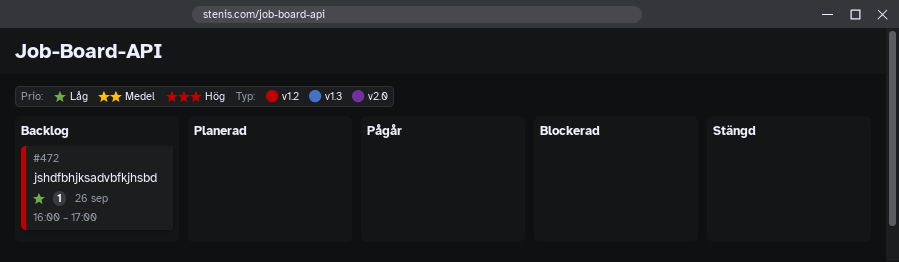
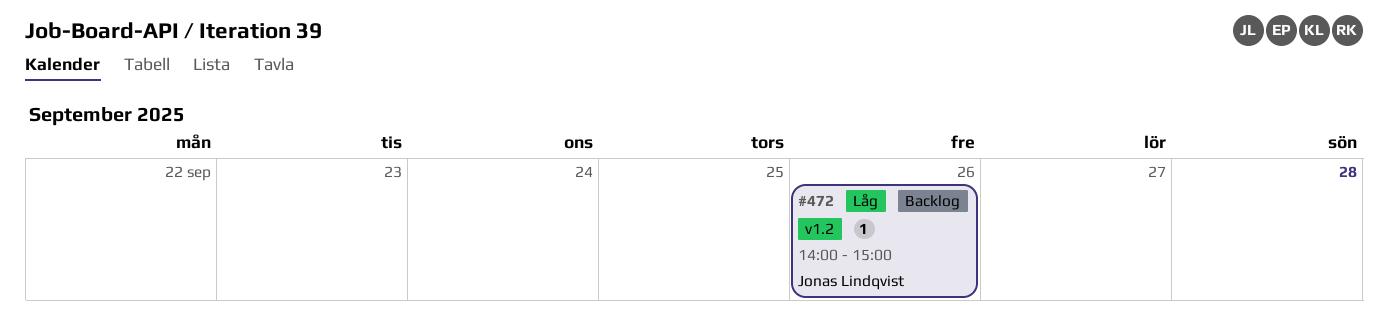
#472, begins: 16:00 -> 14:00
#472, ends: 17:00 -> 15:00

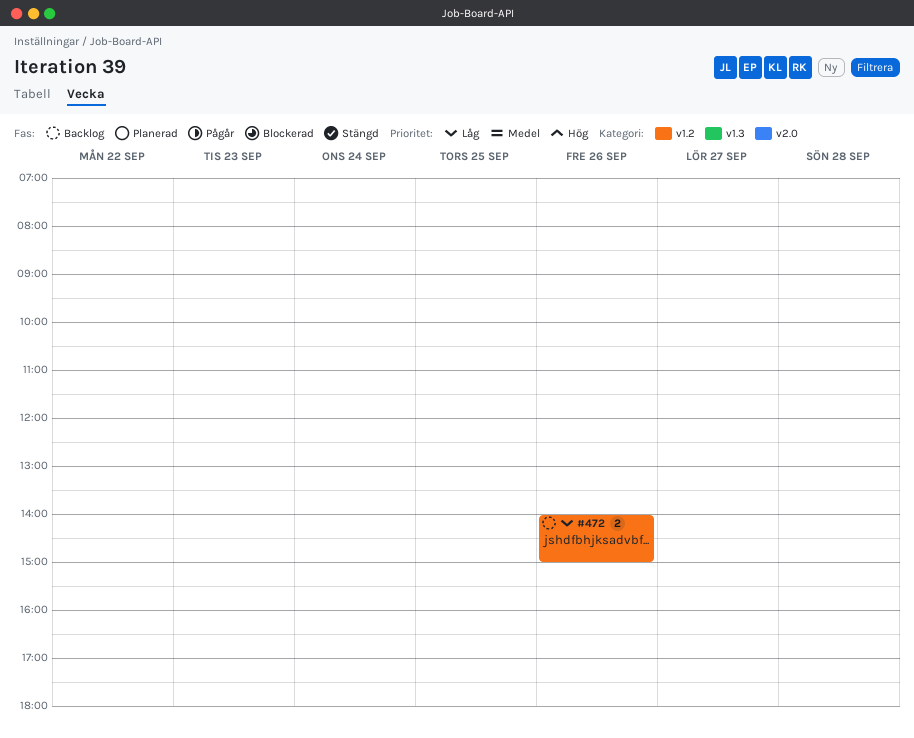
#472, estimate: 1 -> 2

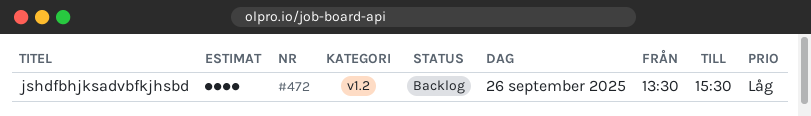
#472, estimate: 2 -> 4
#472, begins: 14:00 -> 13:30
#472, ends: 15:00 -> 15:30

